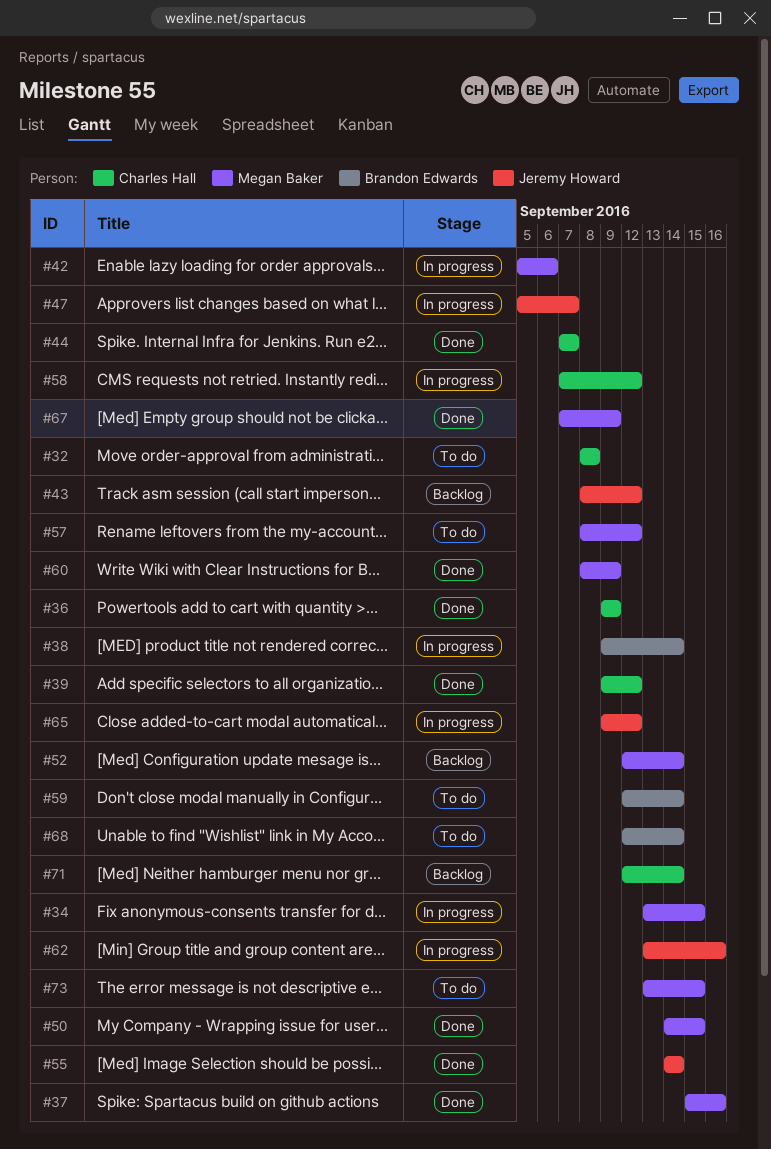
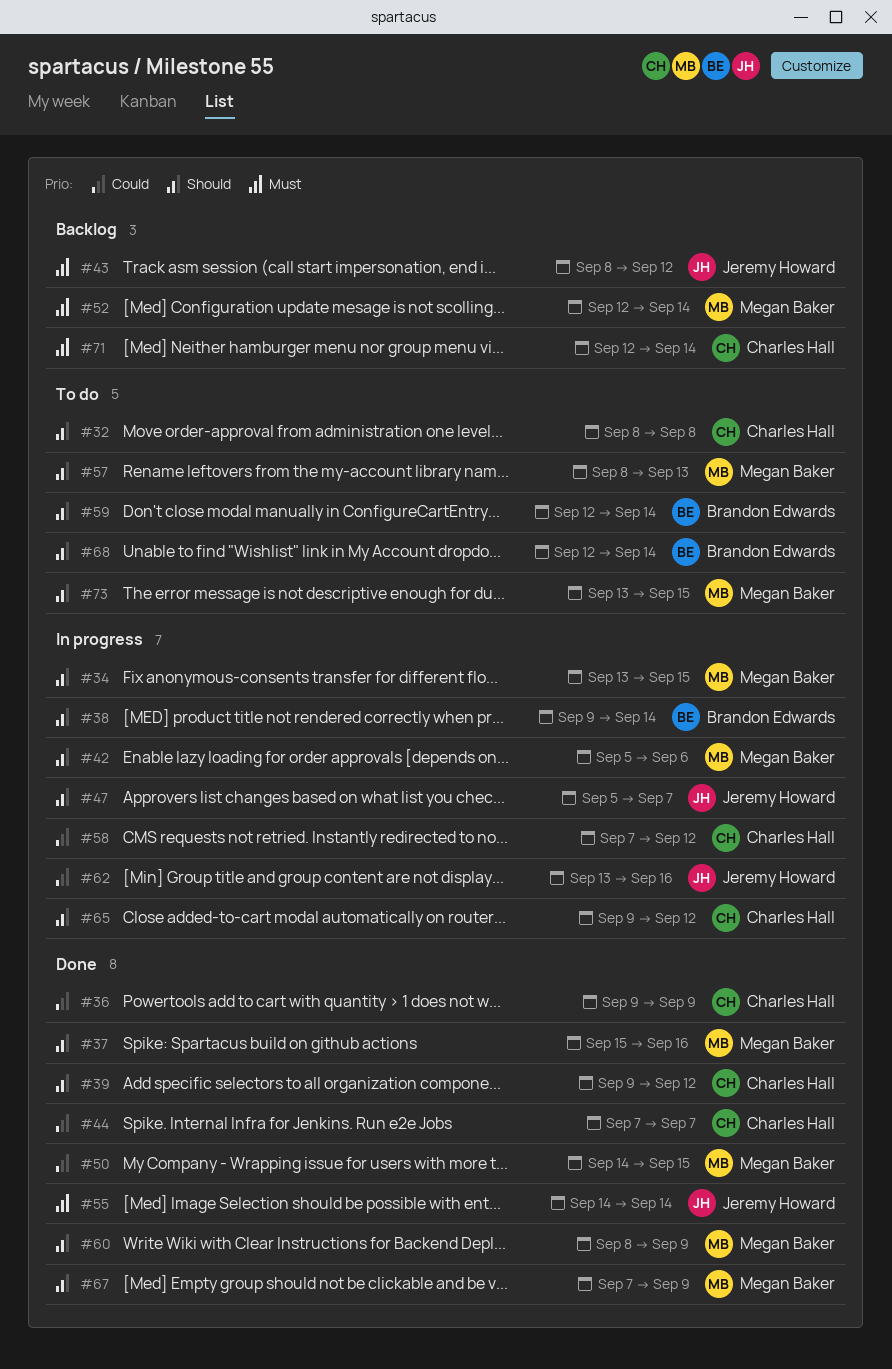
#57, due: Sep 12 -> Sep 13
#65, owner: Jeremy Howard -> Charles Hall

